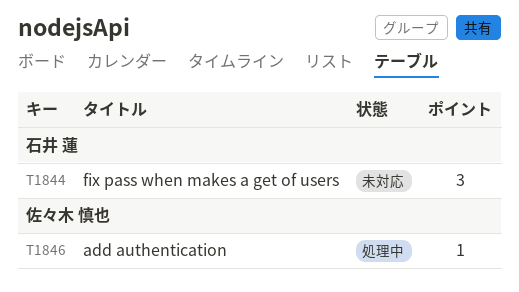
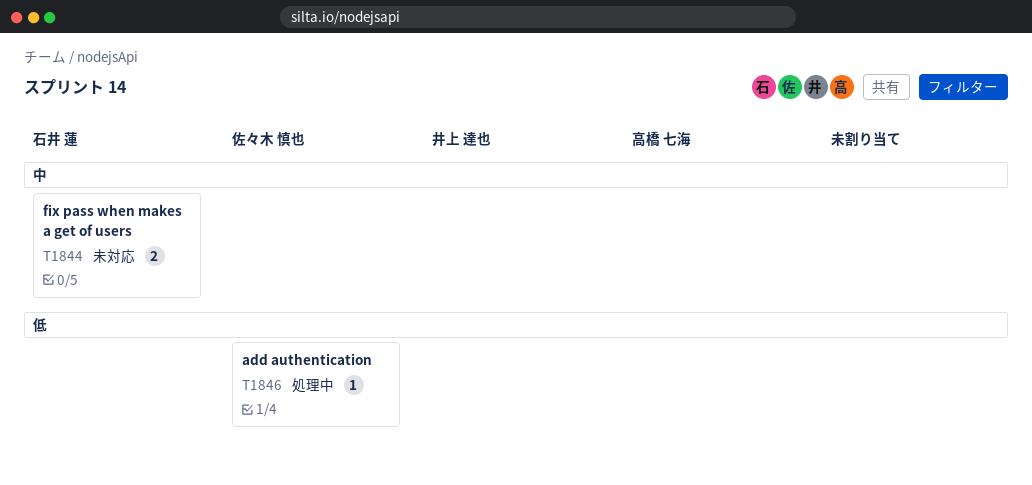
T1844, estimate: 3 -> 2

